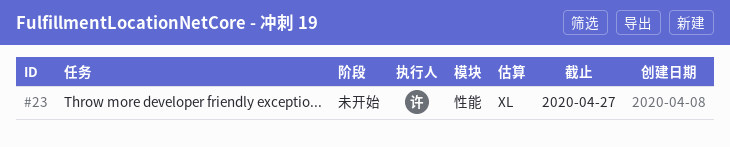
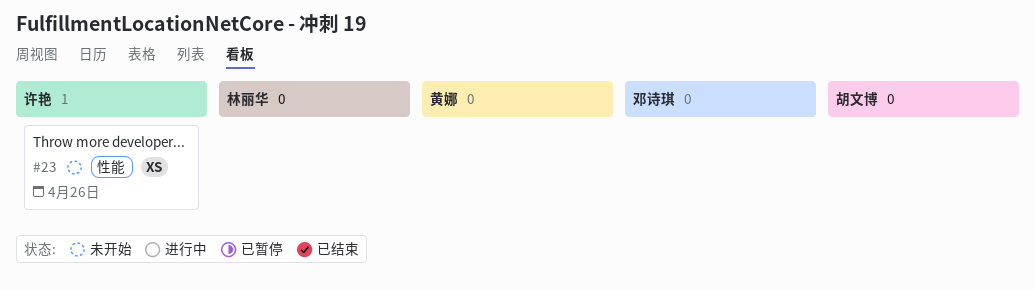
#23, estimate: XL -> XS
#23, due: Apr 27 -> Apr 26

